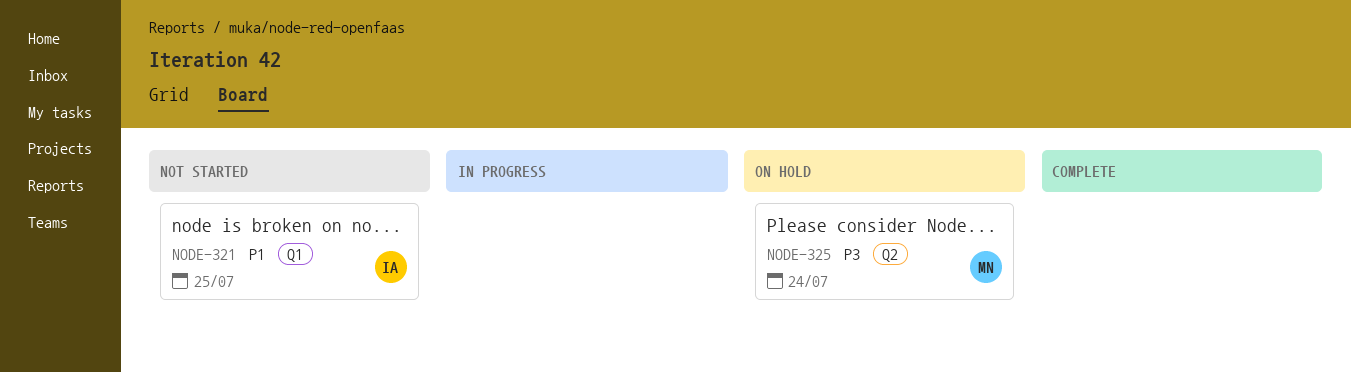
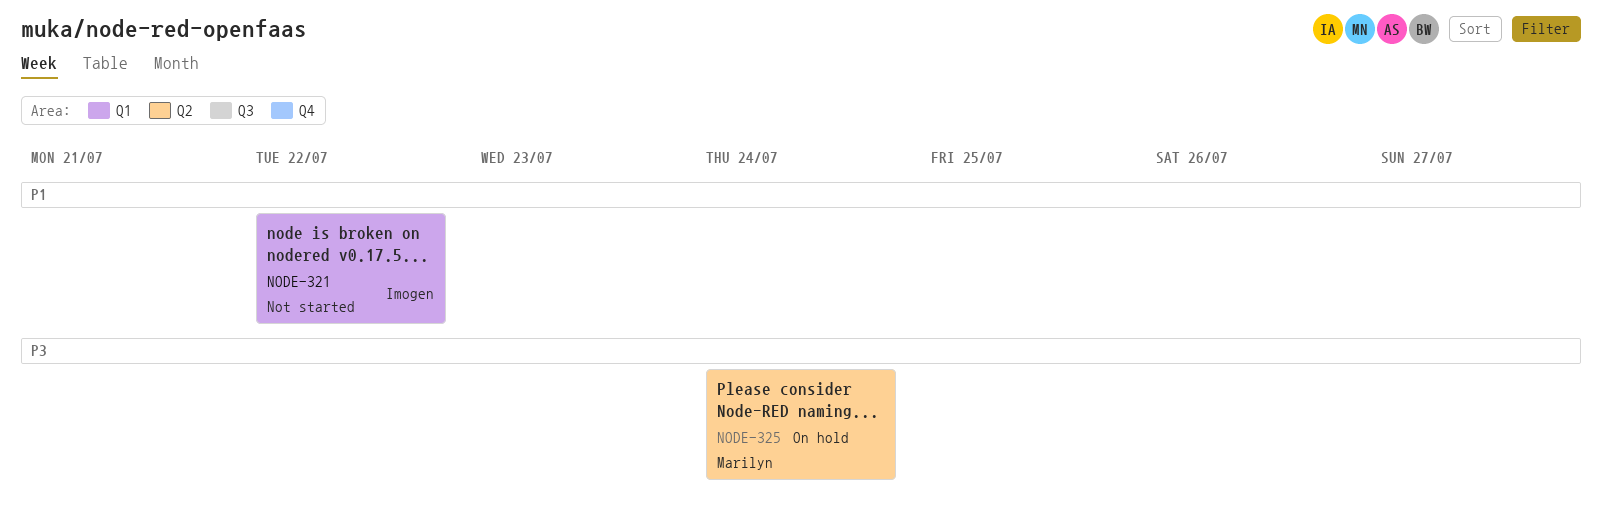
NODE-321, due: Jul 25 -> Jul 22

